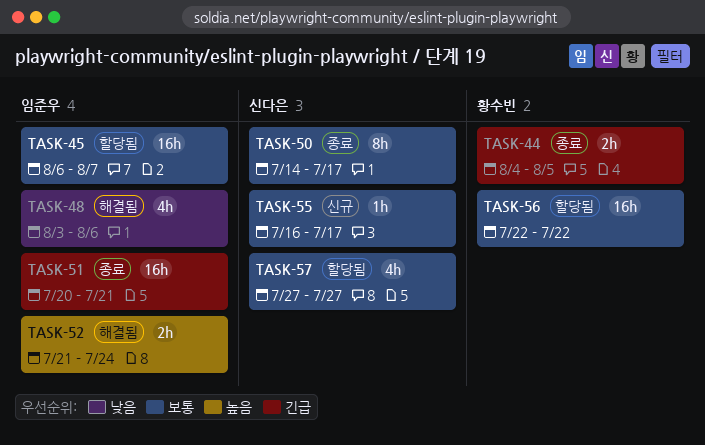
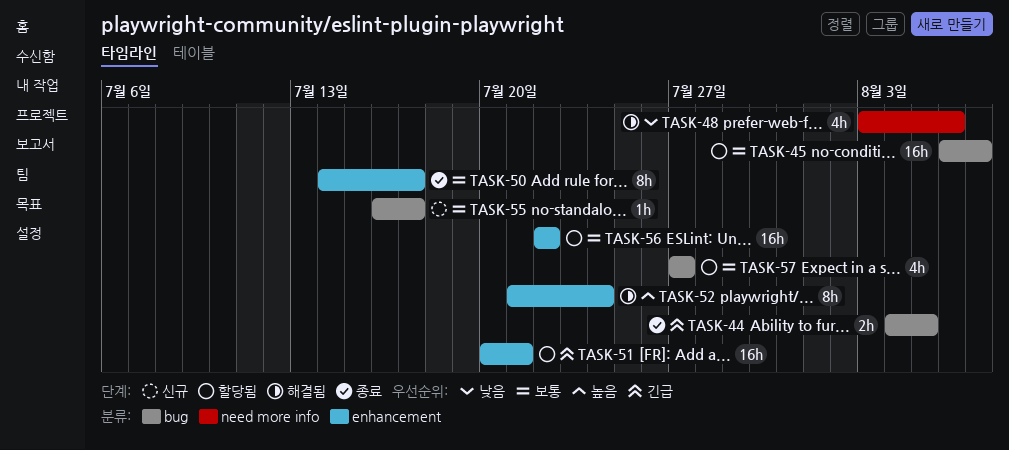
TASK-51, status: 종료 -> 할당됨
TASK-52, estimate: 2h -> 8h

